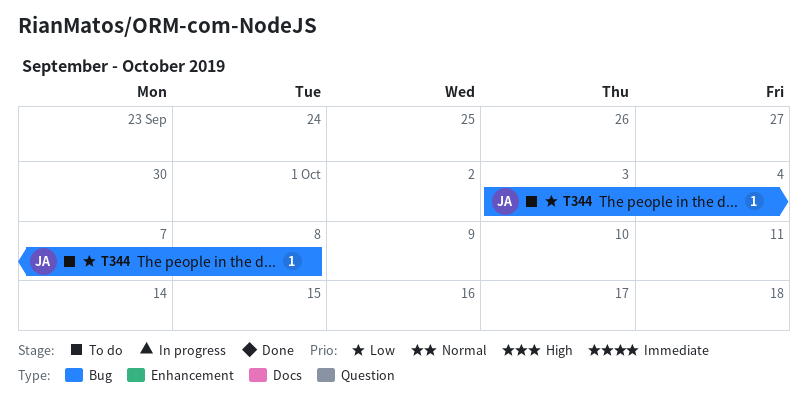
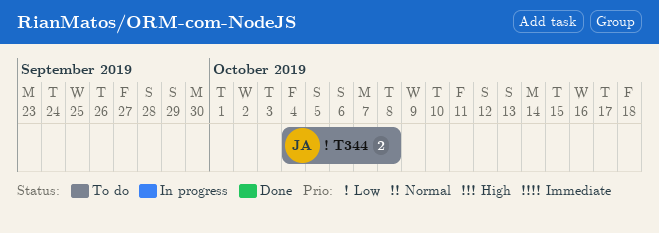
T344, estimate: 1 -> 2
T344, start: Oct 3 -> Oct 4

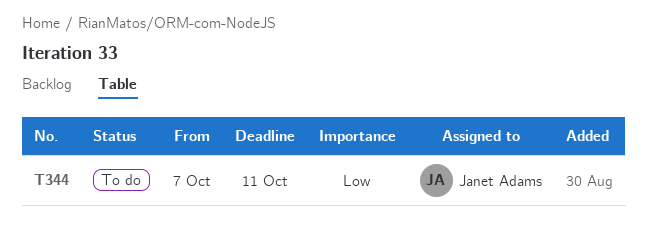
T344, start: Oct 4 -> Oct 7
T344, due: Oct 8 -> Oct 11

